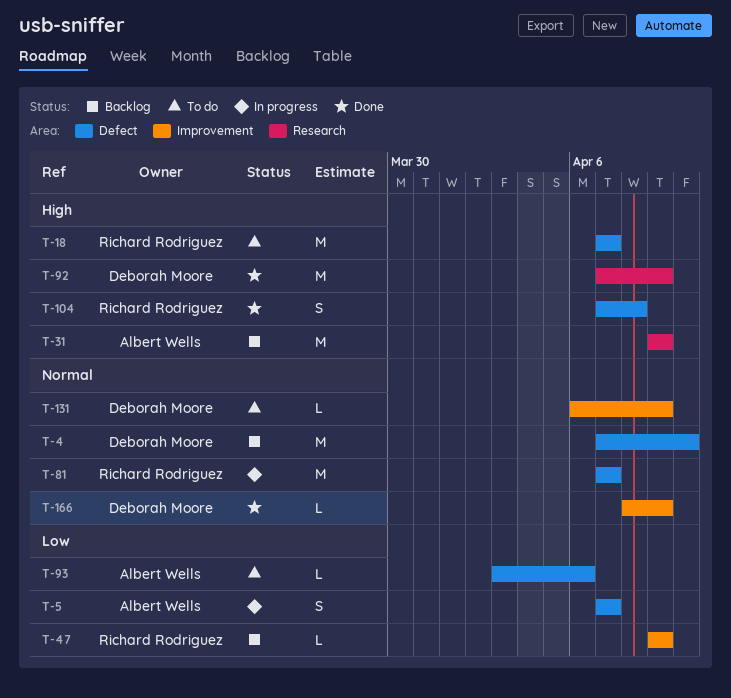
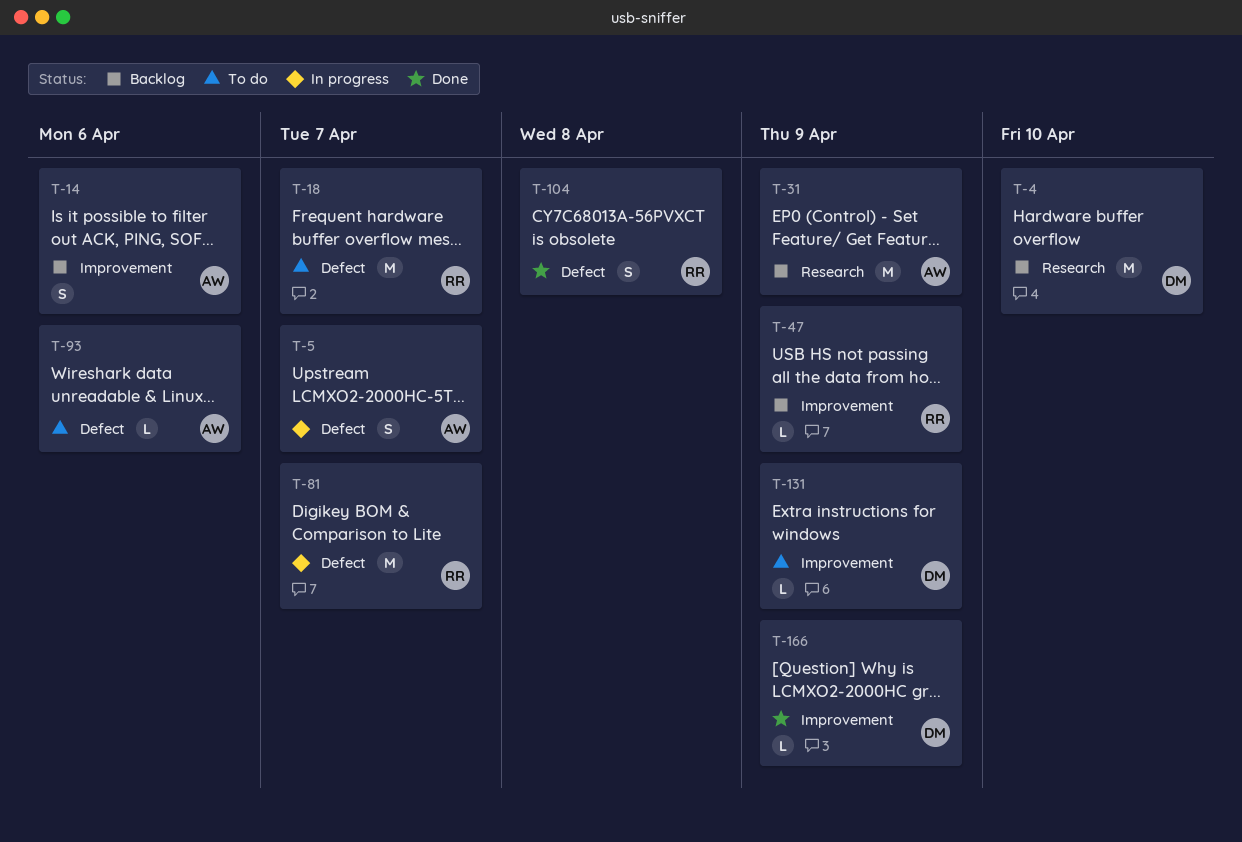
T-4, label: Defect -> Research
T-14: none -> present
T-92: present -> none

